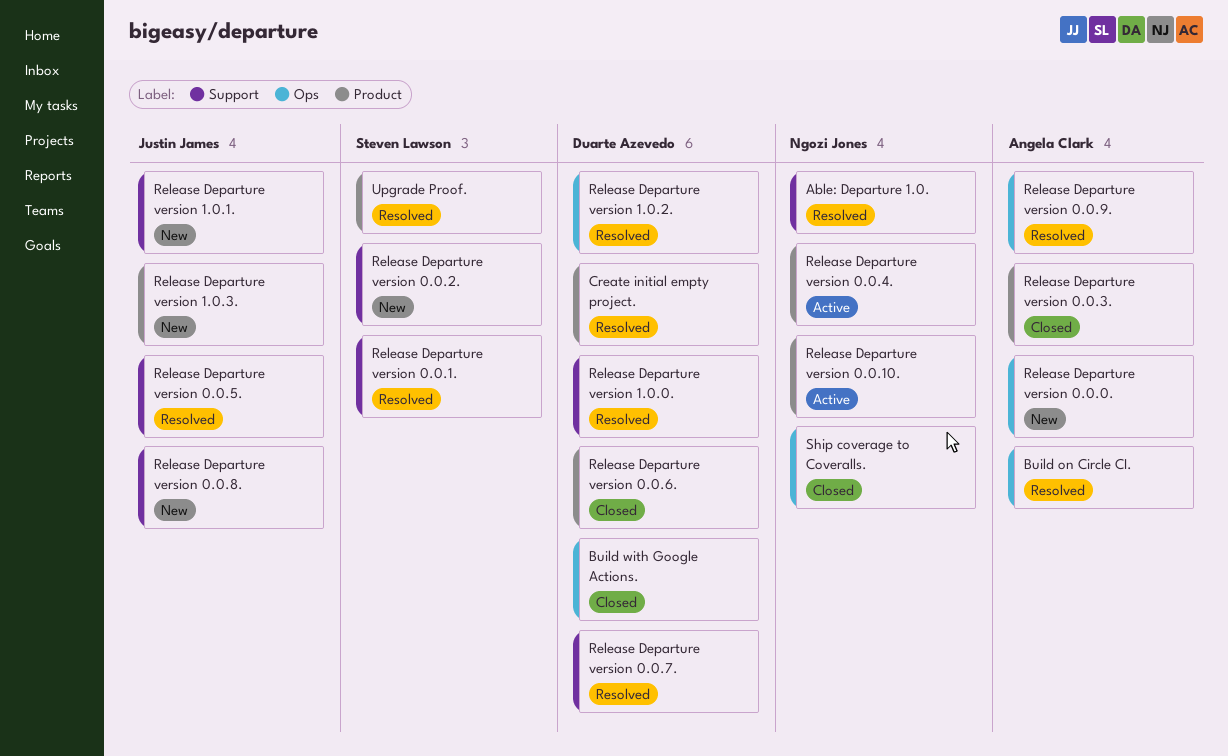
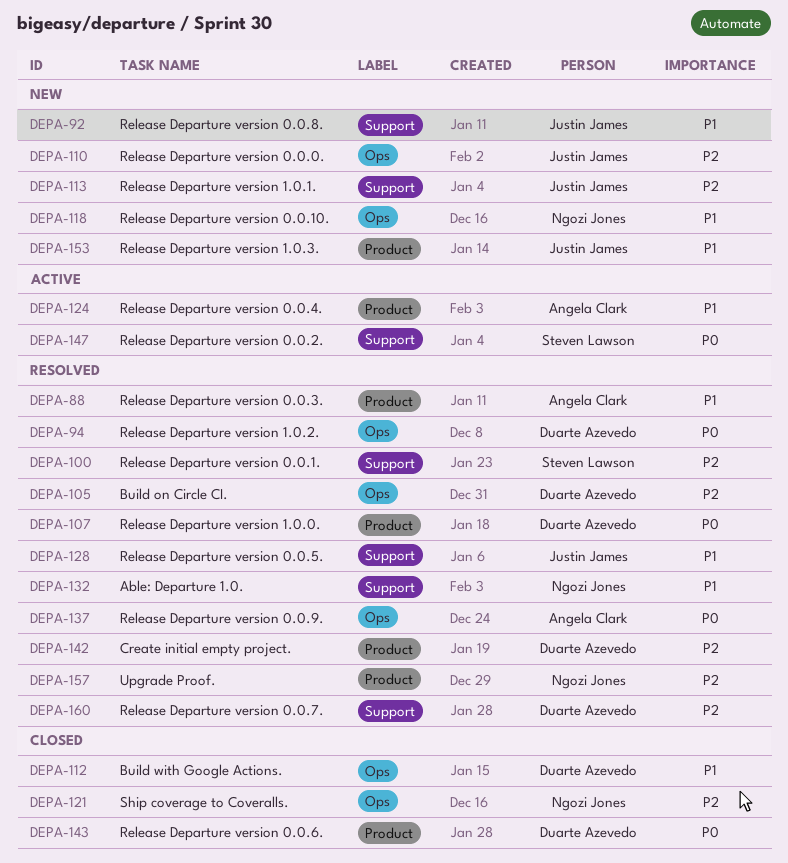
Build on Circle CI., owner: Angela Clark -> Duarte Azevedo
Release Departure version 0.0.0., owner: Angela Clark -> Justin James
Release Departure version 0.0.10., status: Active -> New
Release Departure version 0.0.10., label: Product -> Ops
Release Departure version 0.0.2., status: New -> Active
Release Departure version 0.0.3., status: Closed -> Resolved
Release Departure version 0.0.4., owner: Ngozi Jones -> Angela Clark
Release Departure version 1.0.0., label: Support -> Product
Upgrade Proof., owner: Steven Lawson -> Ngozi Jones

